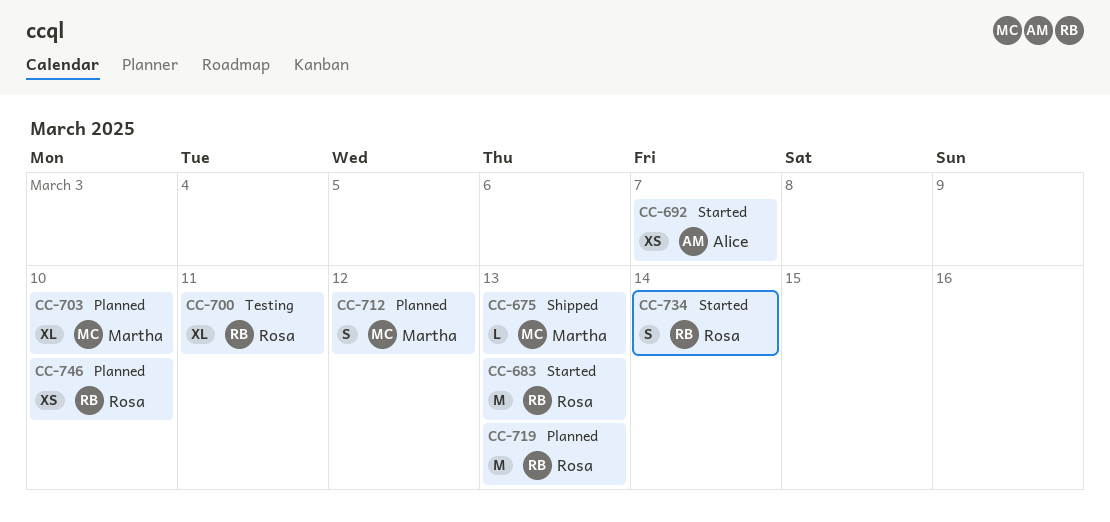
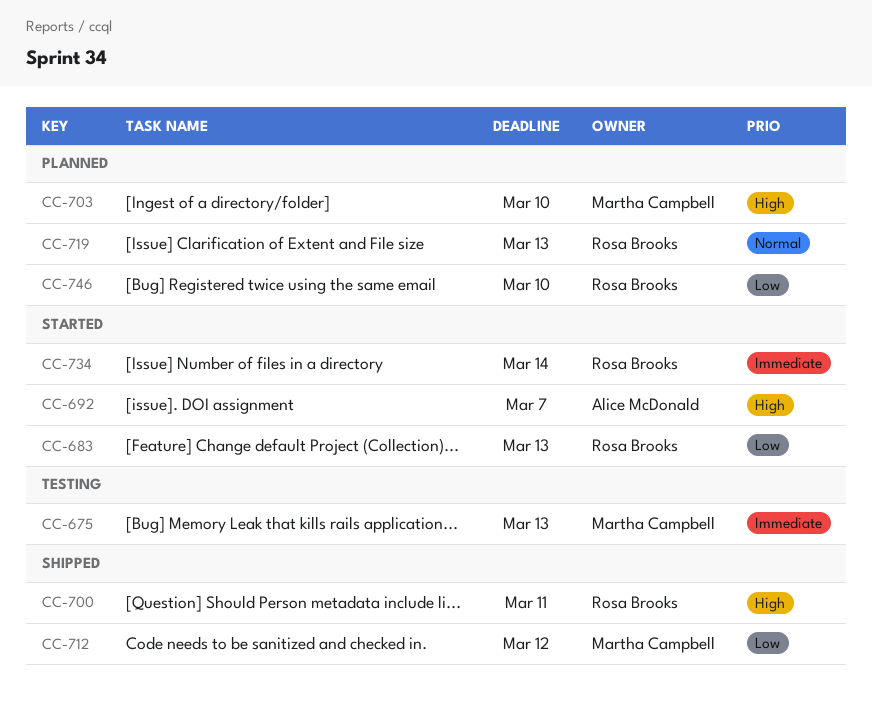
CC-675, status: Shipped -> Testing
CC-700, status: Testing -> Shipped
CC-712, status: Planned -> Shipped

